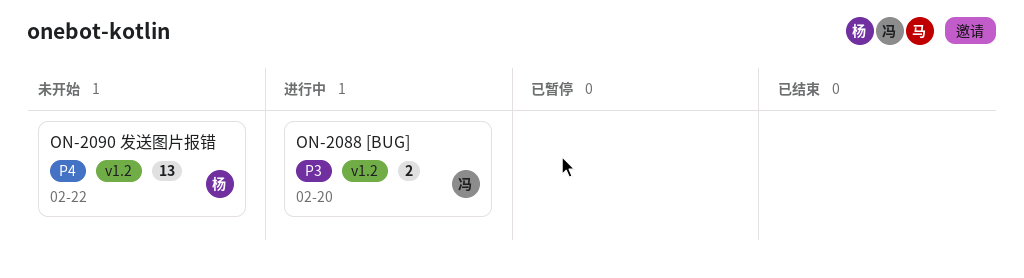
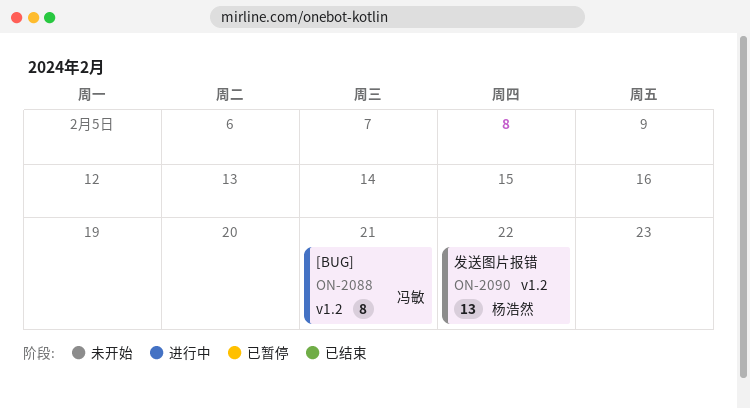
ON-2088, estimate: 2 -> 8
ON-2088, due: Feb 20 -> Feb 21

